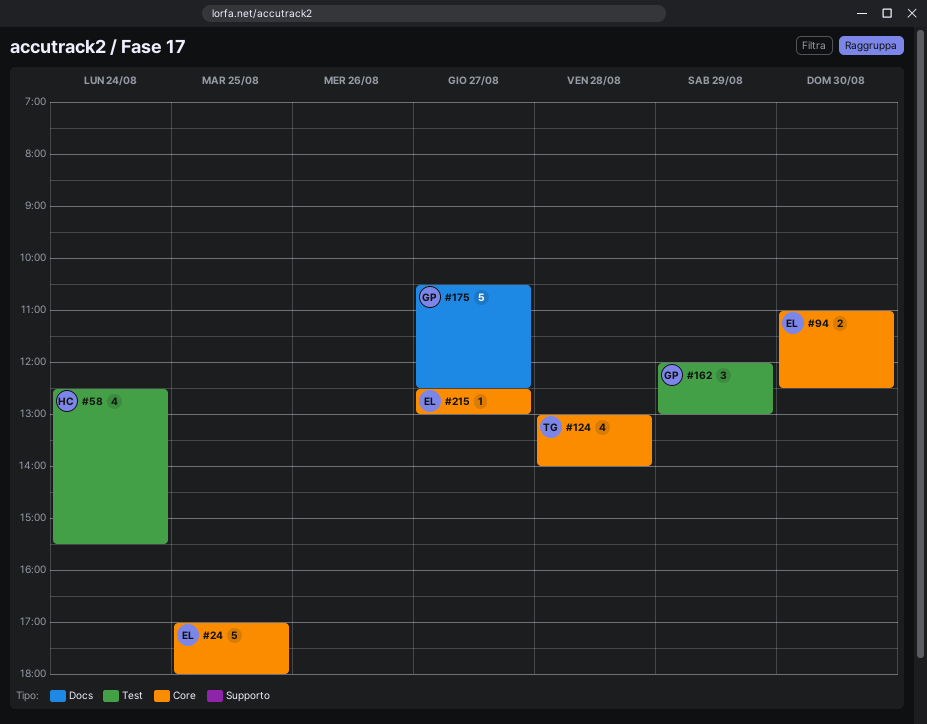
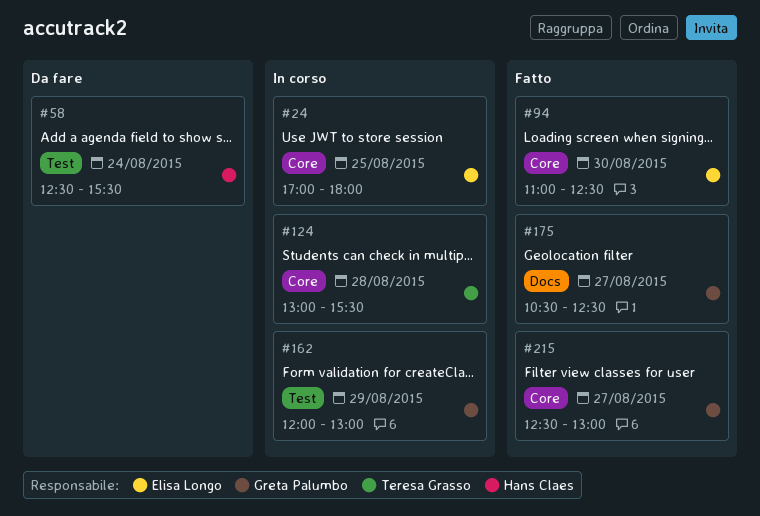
#124, ends: 14:00 -> 15:30
#215, owner: Elisa Longo -> Greta Palumbo

